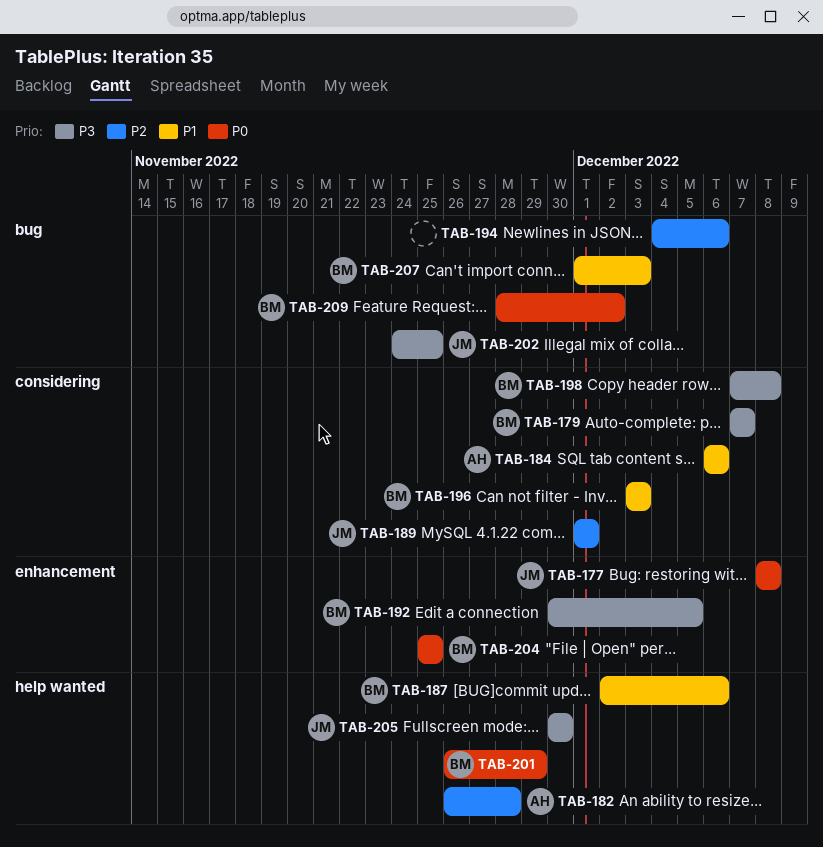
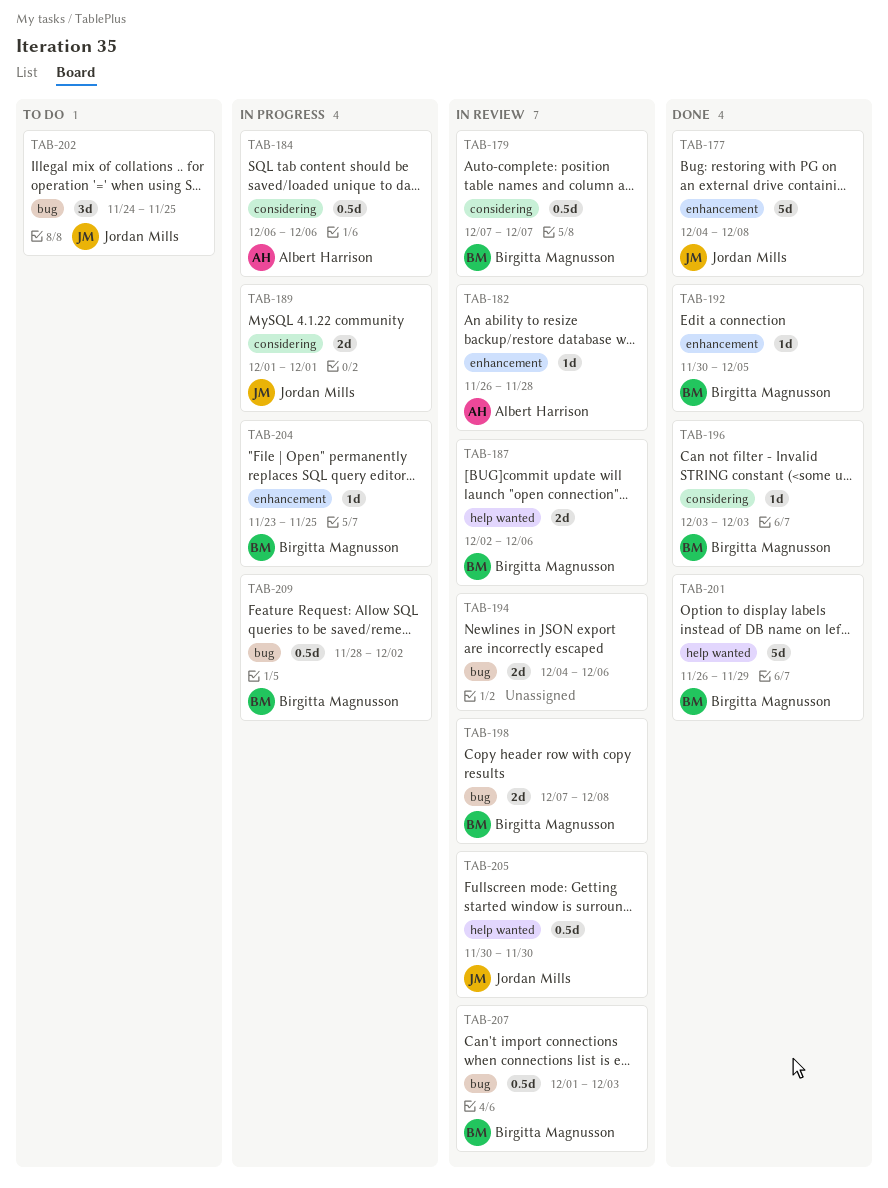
TAB-177, start: Dec 8 -> Dec 4
TAB-182, label: help wanted -> enhancement
TAB-198, label: considering -> bug
TAB-204, start: Nov 25 -> Nov 23

